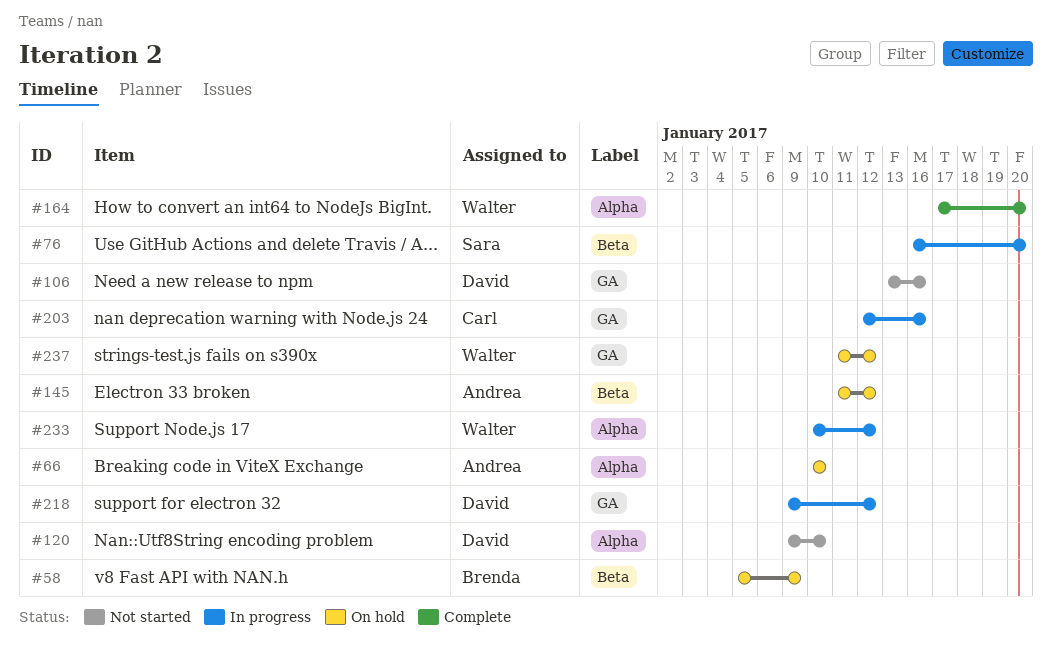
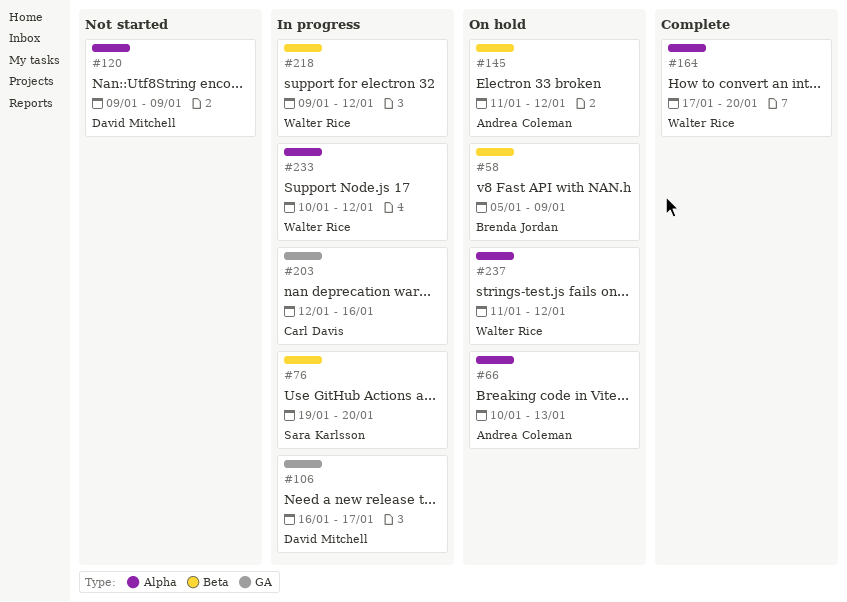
#66, due: Jan 10 -> Jan 13
#76, start: Jan 16 -> Jan 19
#106, status: Not started -> In progress
#106, start: Jan 13 -> Jan 16
#106, due: Jan 16 -> Jan 17
#120, due: Jan 10 -> Jan 9
#218, owner: David Mitchell -> Walter Rice
#218, label: GA -> Beta
#237, label: GA -> Alpha

